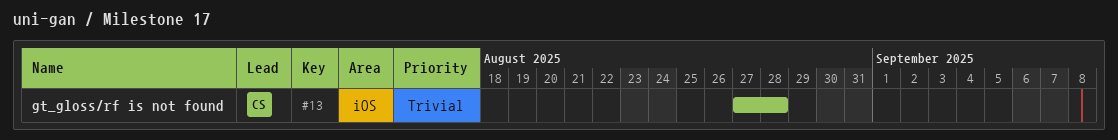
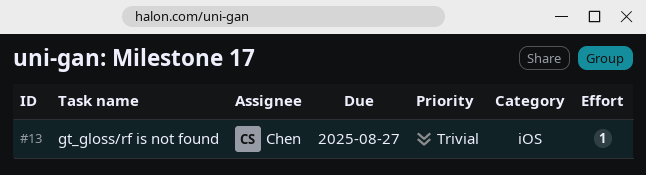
#13, due: Aug 28 -> Aug 27

